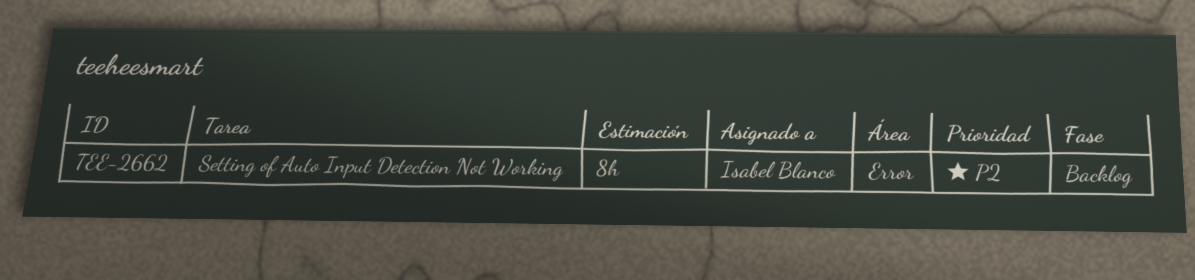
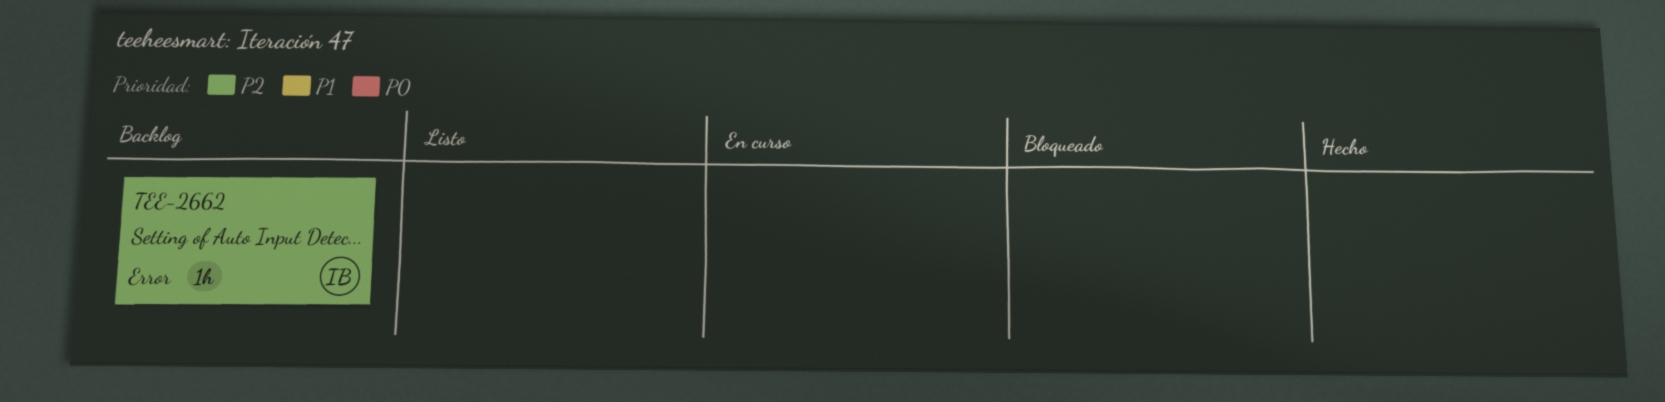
TEE-2662, estimate: 8h -> 1h

